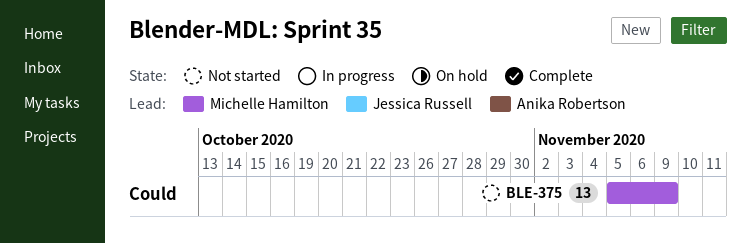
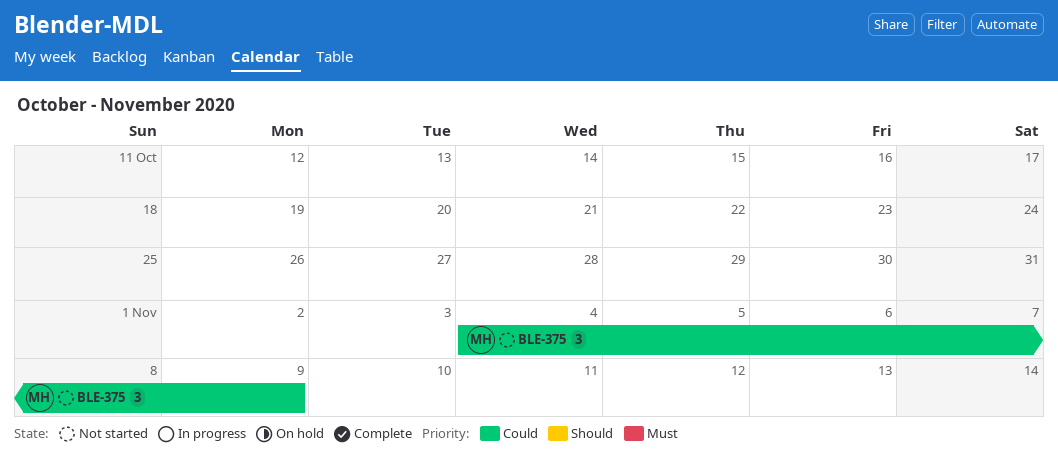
BLE-375, estimate: 13 -> 3
BLE-375, start: Nov 5 -> Nov 4

